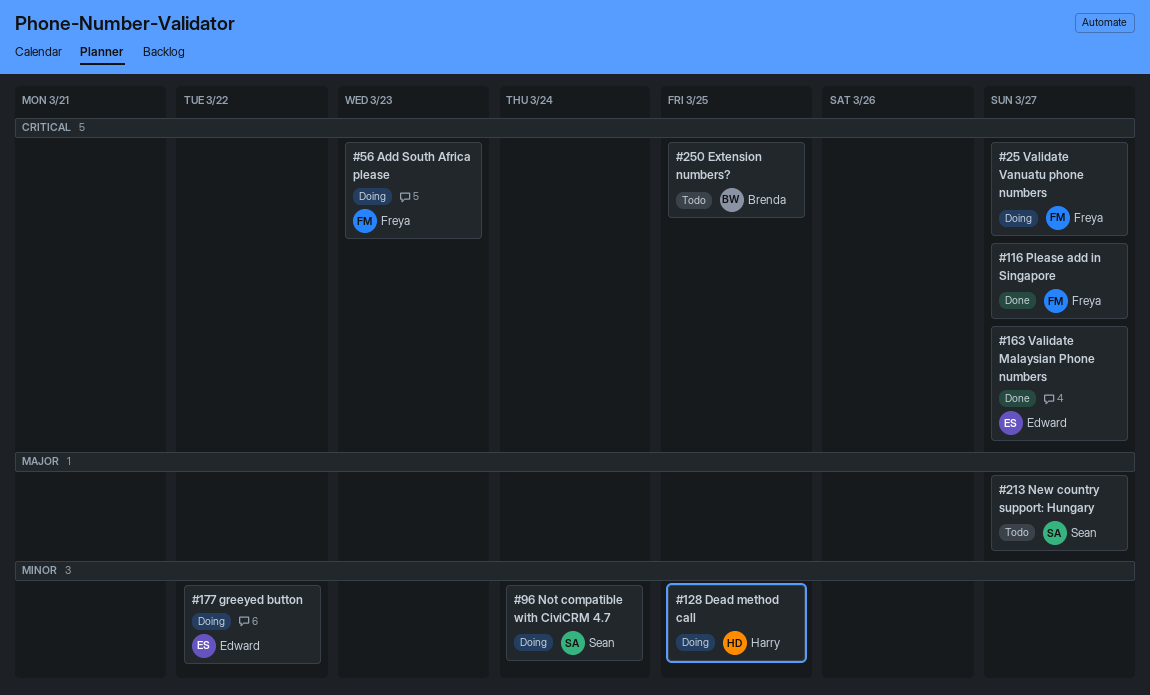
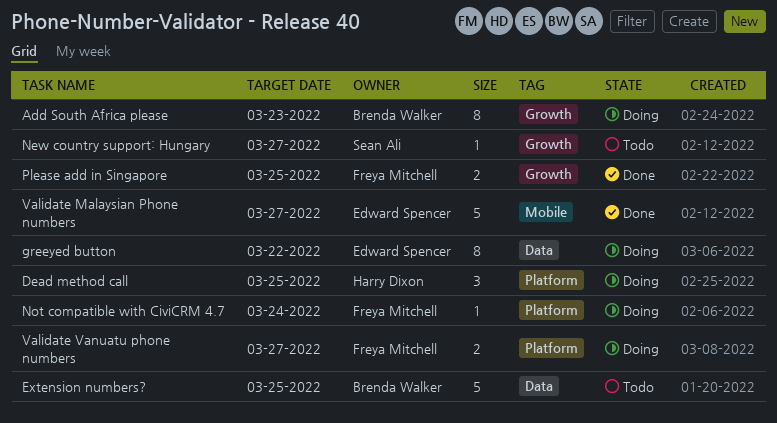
Add South Africa please, owner: Freya Mitchell -> Brenda Walker
Not compatible with CiviCRM 4.7, owner: Sean Ali -> Freya Mitchell
Please add in Singapore, due: Mar 27 -> Mar 25

